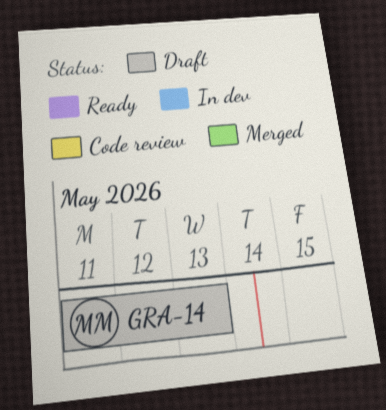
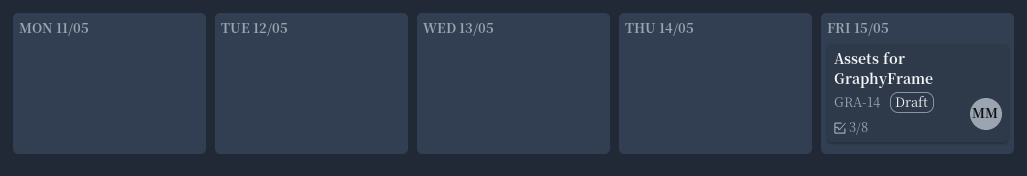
GRA-14, due: May 13 -> May 15

